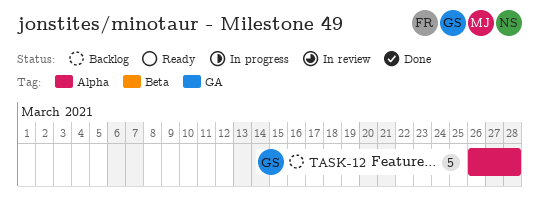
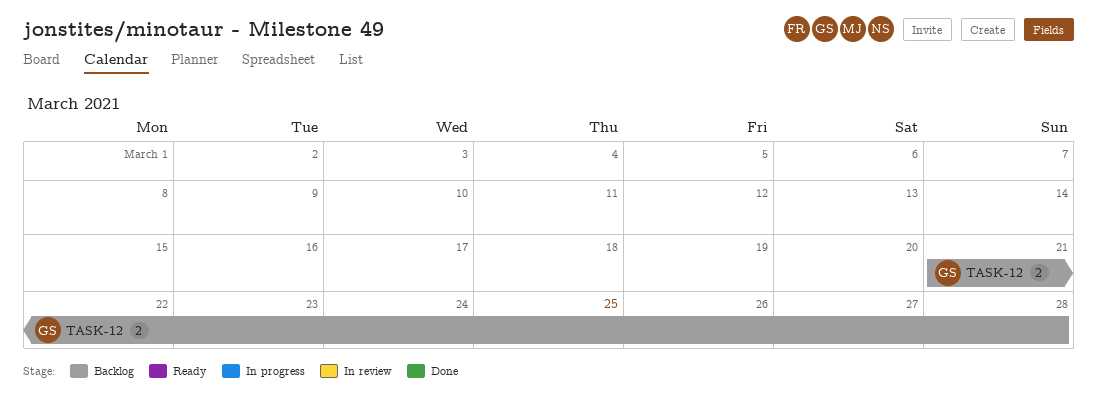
TASK-12, estimate: 5 -> 2
TASK-12, start: Mar 26 -> Mar 21

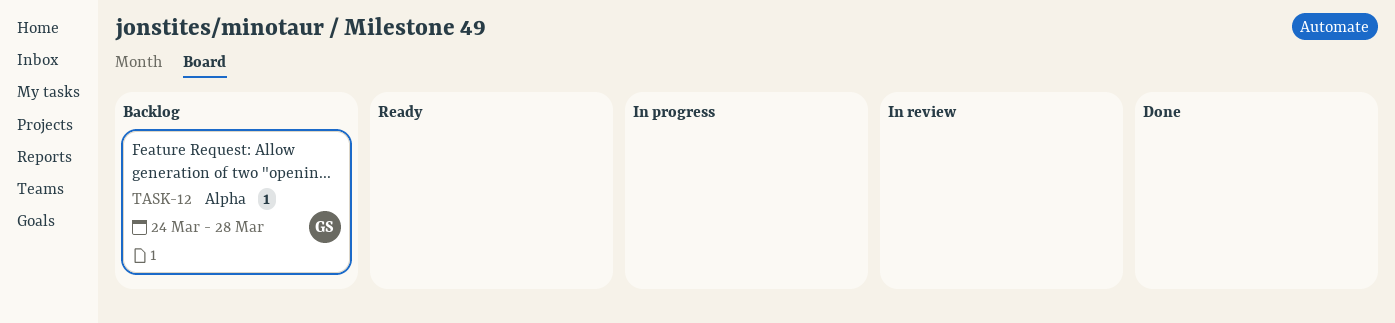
TASK-12, estimate: 2 -> 1
TASK-12, start: Mar 21 -> Mar 24

